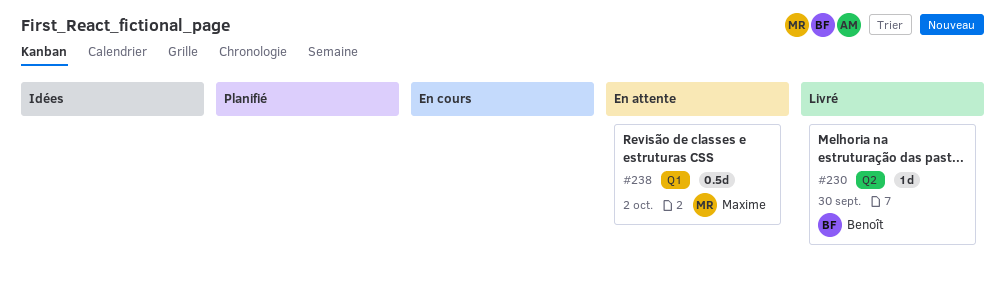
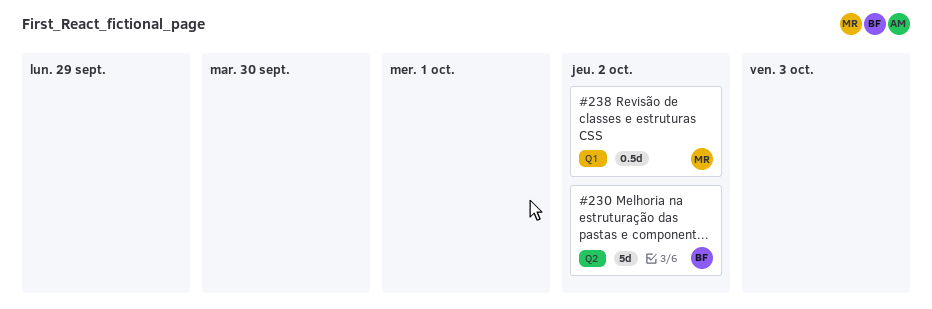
#230, estimate: 1d -> 5d
#230, due: Sep 30 -> Oct 2

